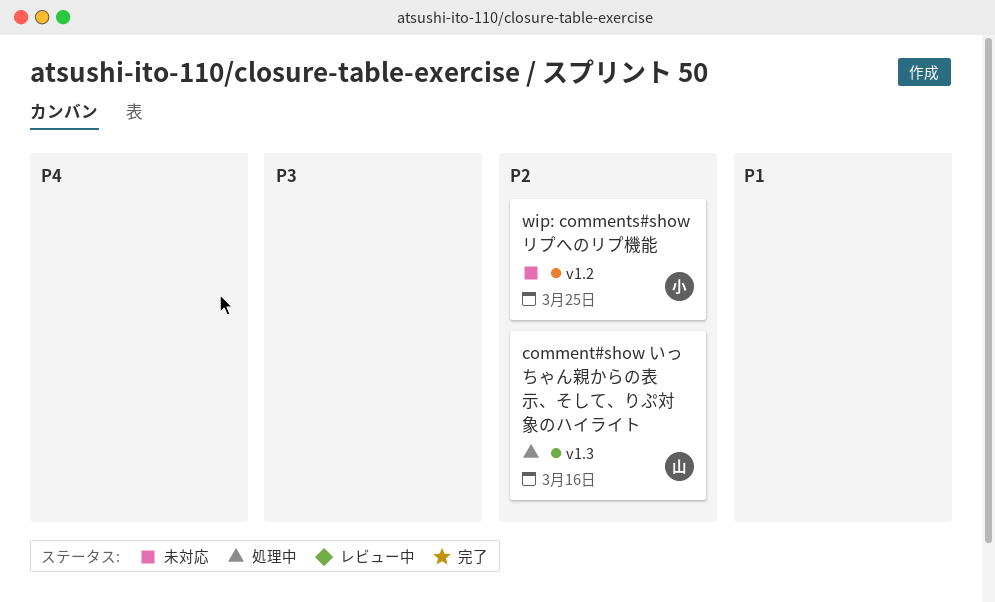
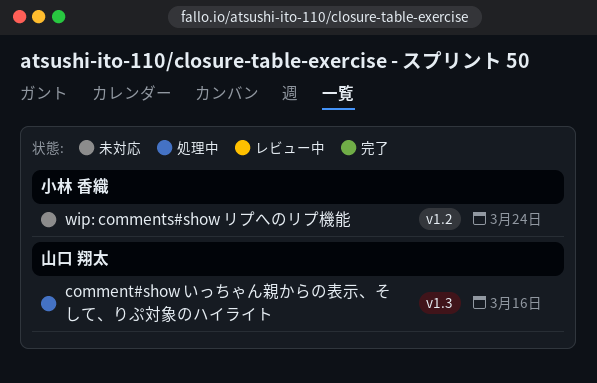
wip: comments#show リプへのリプ機能, due: Mar 25 -> Mar 24

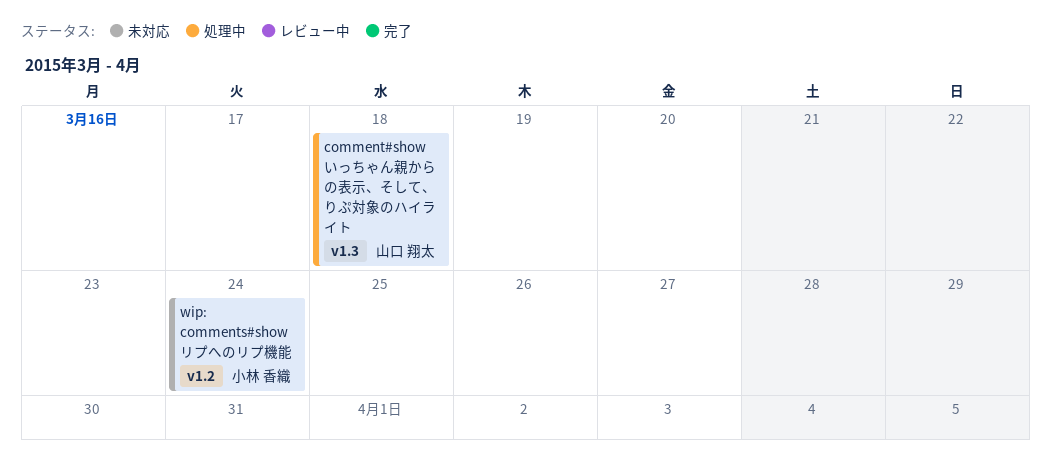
comment#show いっちゃん親からの表示、そして、りぷ対象のハイライト, due: Mar 16 -> Mar 18

